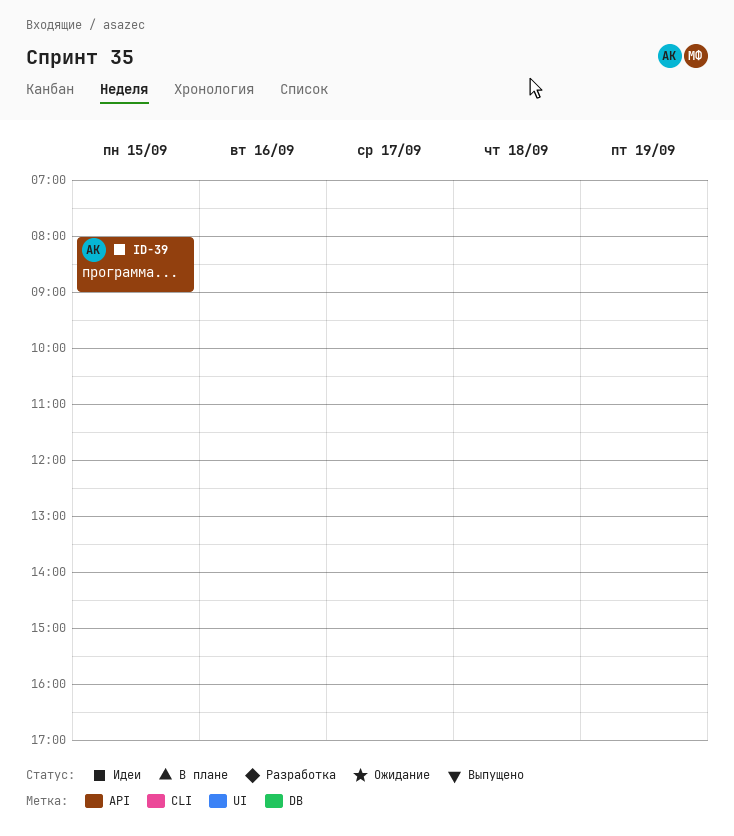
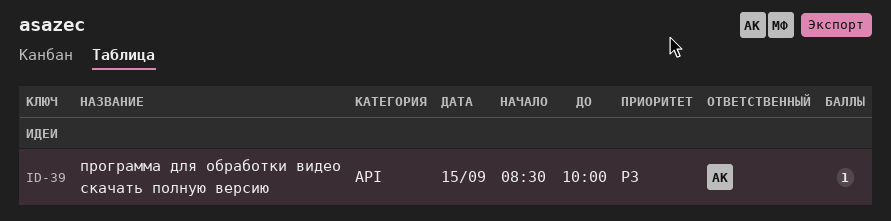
ID-39, begins: 08:00 -> 08:30
ID-39, ends: 09:00 -> 10:00

